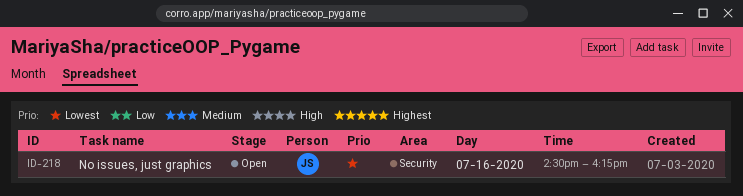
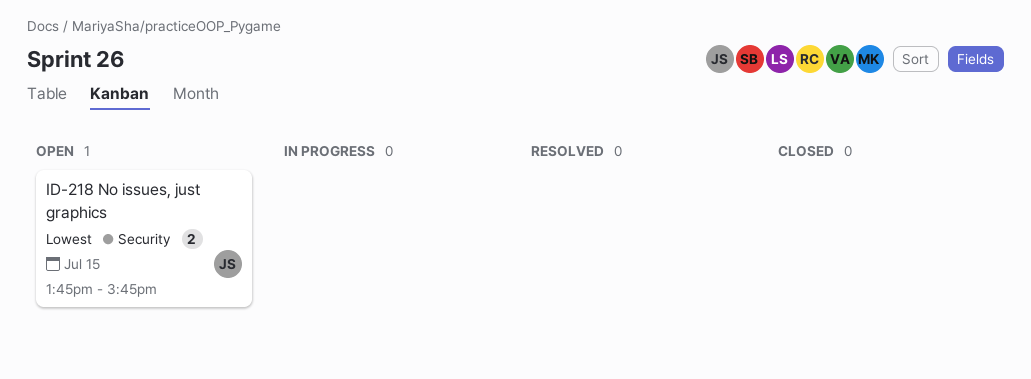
ID-218, day: Jul 16 -> Jul 15
ID-218, begins: 14:30 -> 13:45
ID-218, ends: 16:15 -> 15:45

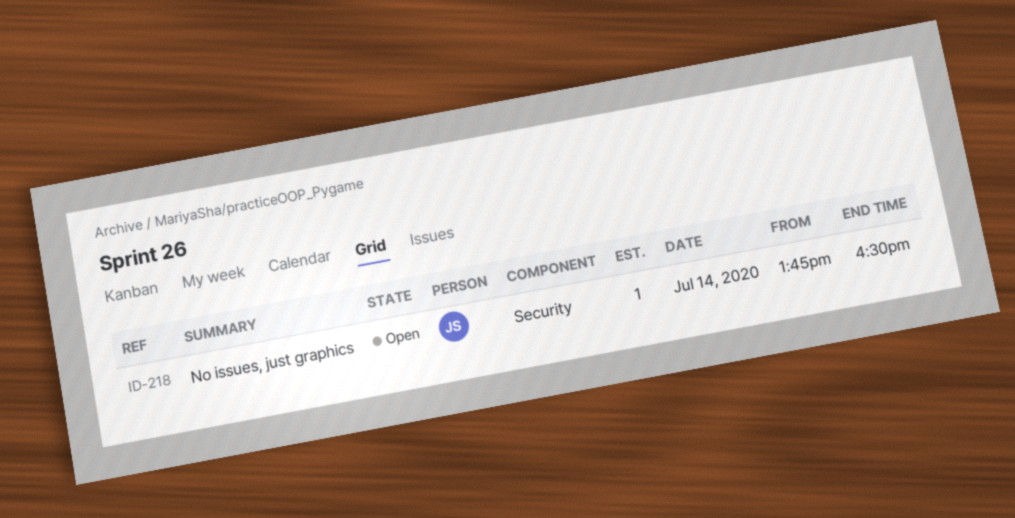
ID-218, estimate: 2 -> 1
ID-218, day: Jul 15 -> Jul 14
ID-218, ends: 15:45 -> 16:30

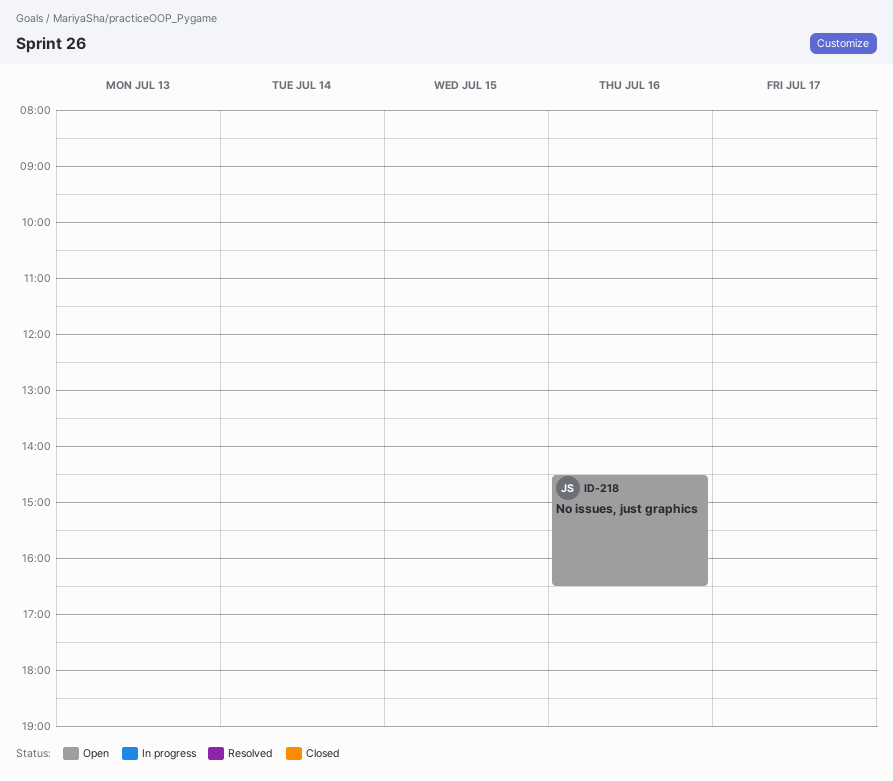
ID-218, day: Jul 14 -> Jul 16
ID-218, begins: 13:45 -> 14:30

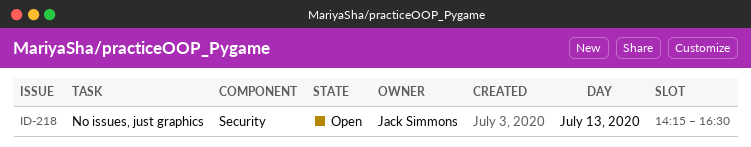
ID-218, day: Jul 16 -> Jul 13
ID-218, begins: 14:30 -> 14:15

